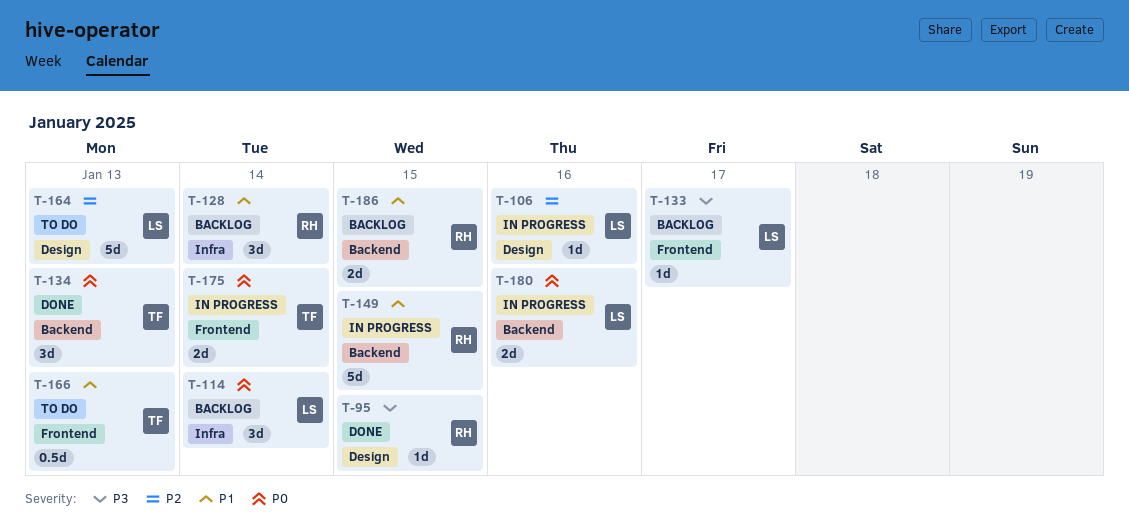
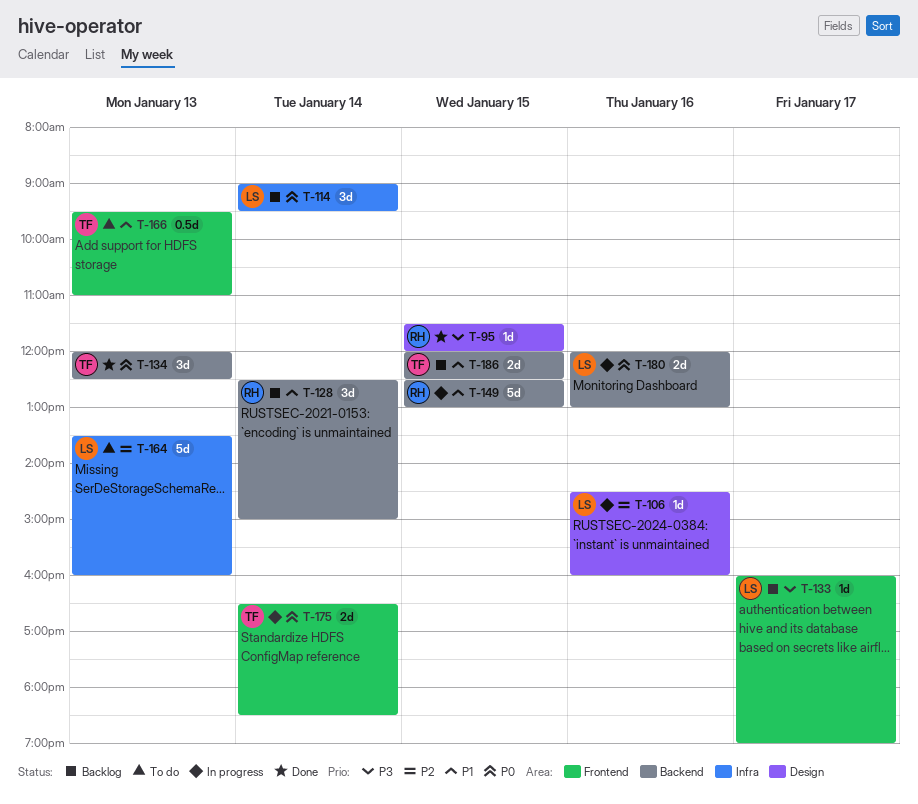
T-128, label: Infra -> Backend
T-164, label: Design -> Infra
T-186, owner: RH -> TF

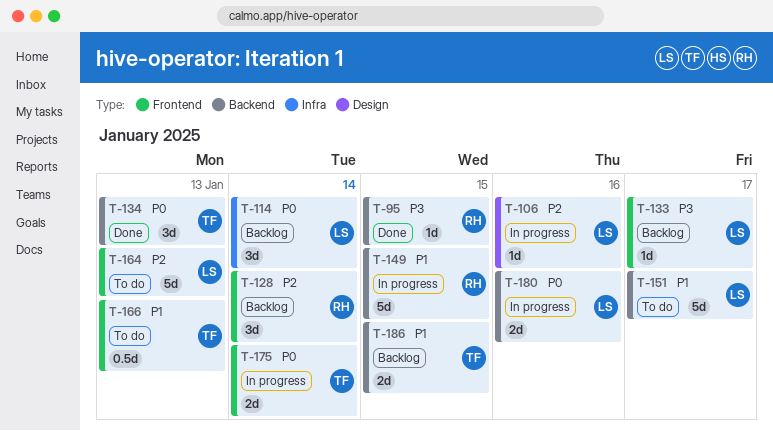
T-95, label: Design -> Backend
T-128, priority: P1 -> P2
T-128, label: Backend -> Frontend
T-151: none -> present
T-164, label: Infra -> Frontend

